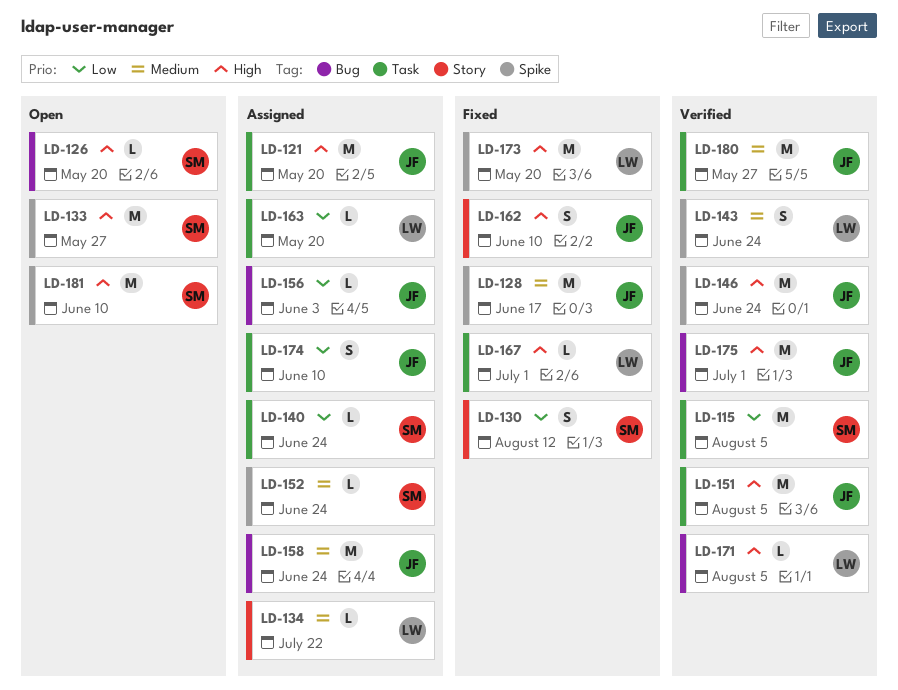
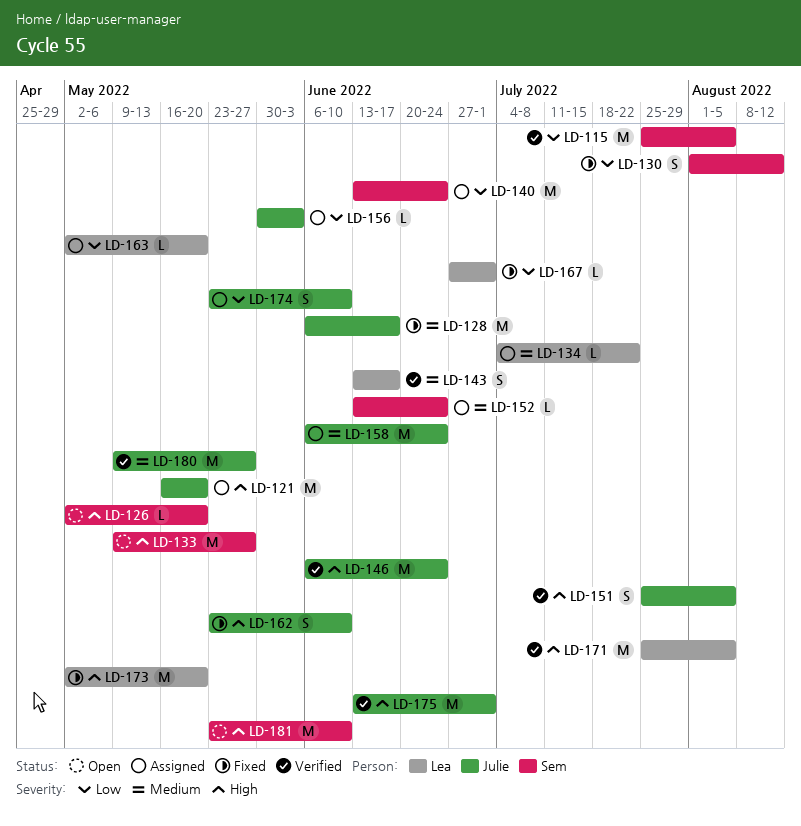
LD-140, estimate: L -> M
LD-143, due: Jun 24 -> Jun 17
LD-151, estimate: M -> S
LD-167, priority: High -> Low
LD-171, estimate: L -> M

